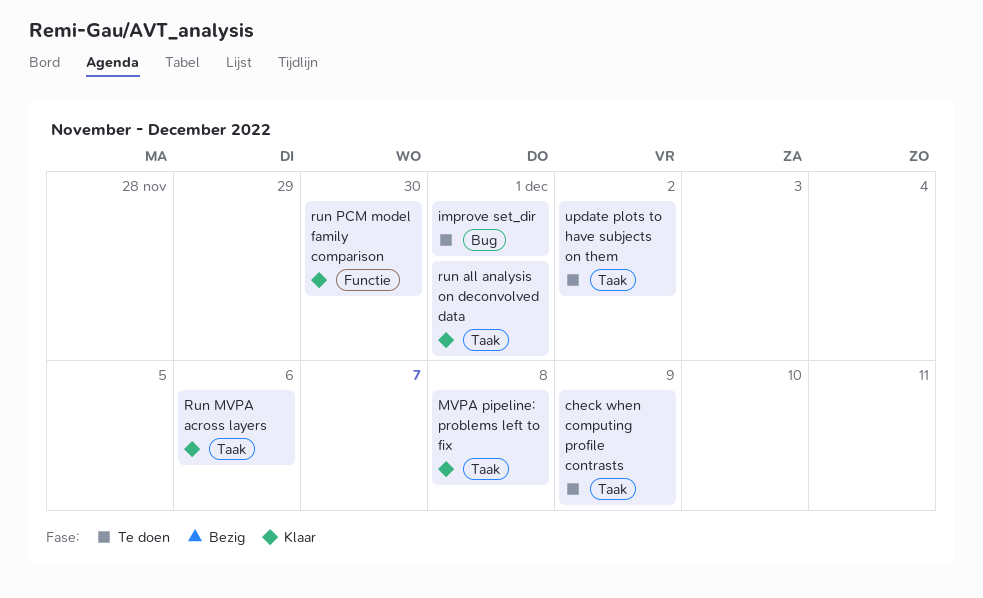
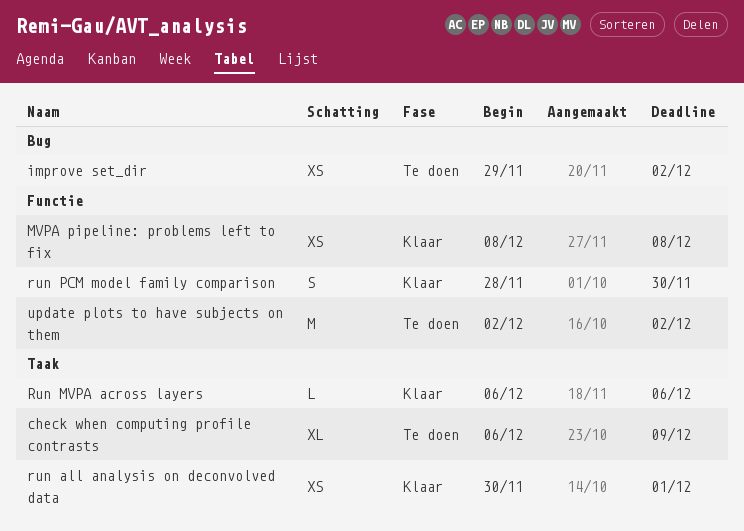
improve set_dir, due: Dec 1 -> Dec 2
MVPA pipeline: problems left to fix, label: Taak -> Functie
update plots to have subjects on them, label: Taak -> Functie

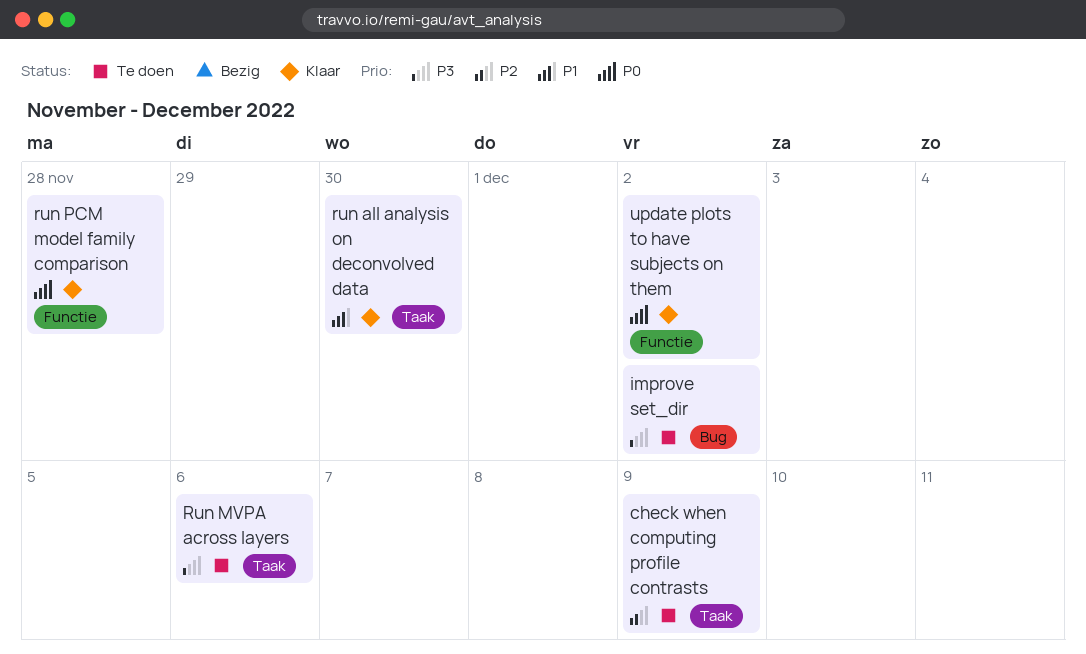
MVPA pipeline: problems left to fix: present -> none
run all analysis on deconvolved data, due: Dec 1 -> Nov 30
Run MVPA across layers, status: Klaar -> Te doen
run PCM model family comparison, due: Nov 30 -> Nov 28
update plots to have subjects on them, status: Te doen -> Klaar

